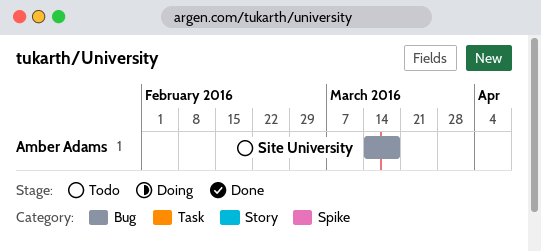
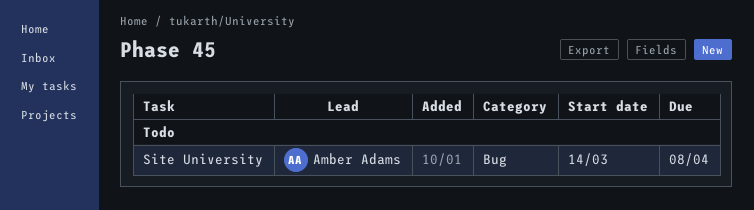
Site University, due: Mar 18 -> Apr 8

